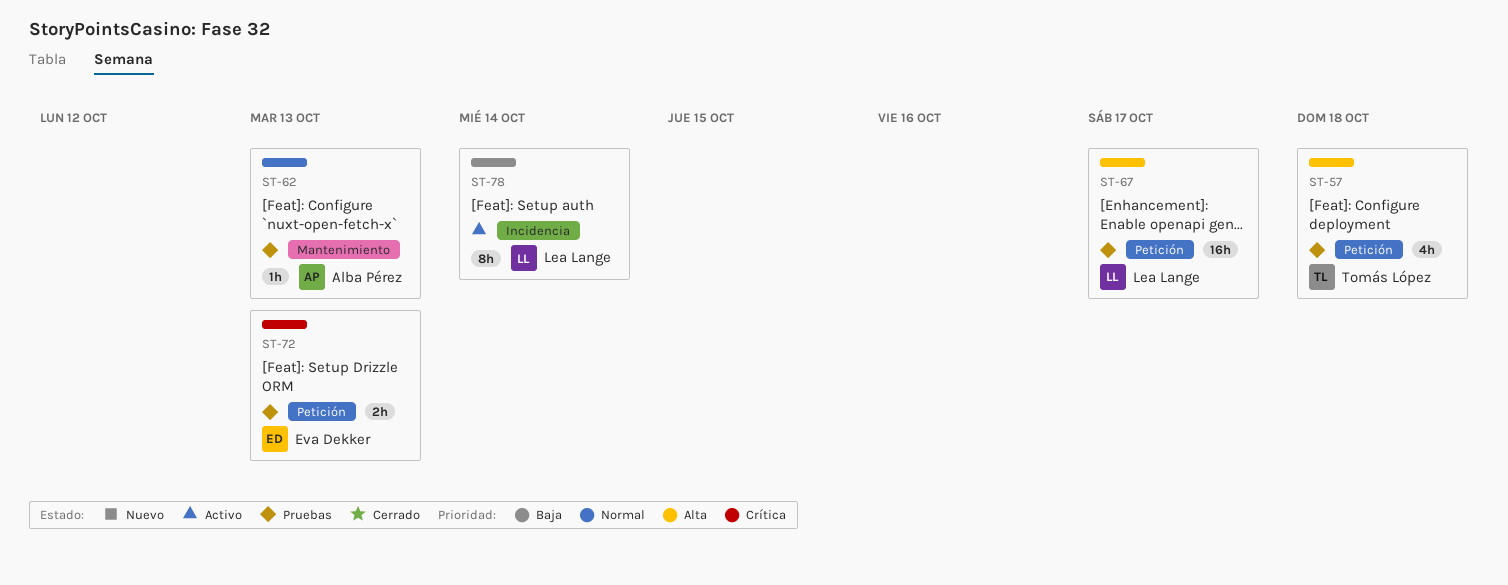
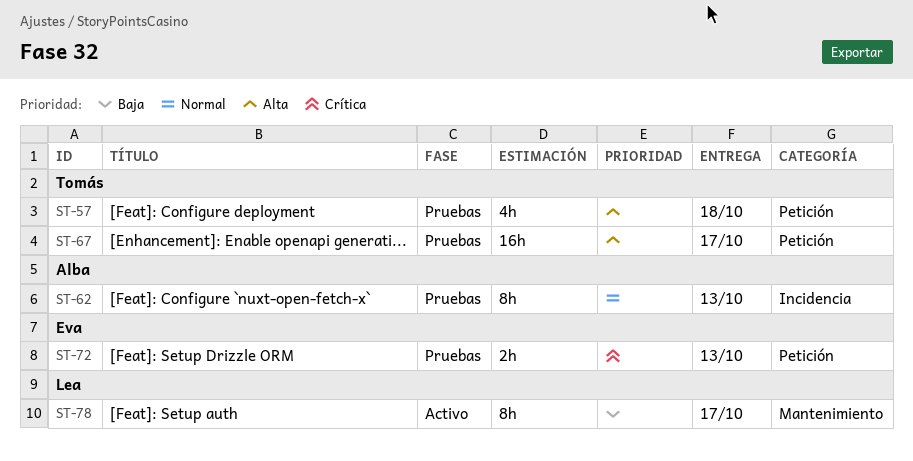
ST-62, label: Mantenimiento -> Incidencia
ST-62, estimate: 1h -> 8h
ST-67, owner: Lea Lange -> Tomás López
ST-78, label: Incidencia -> Mantenimiento
ST-78, due: Oct 14 -> Oct 17

